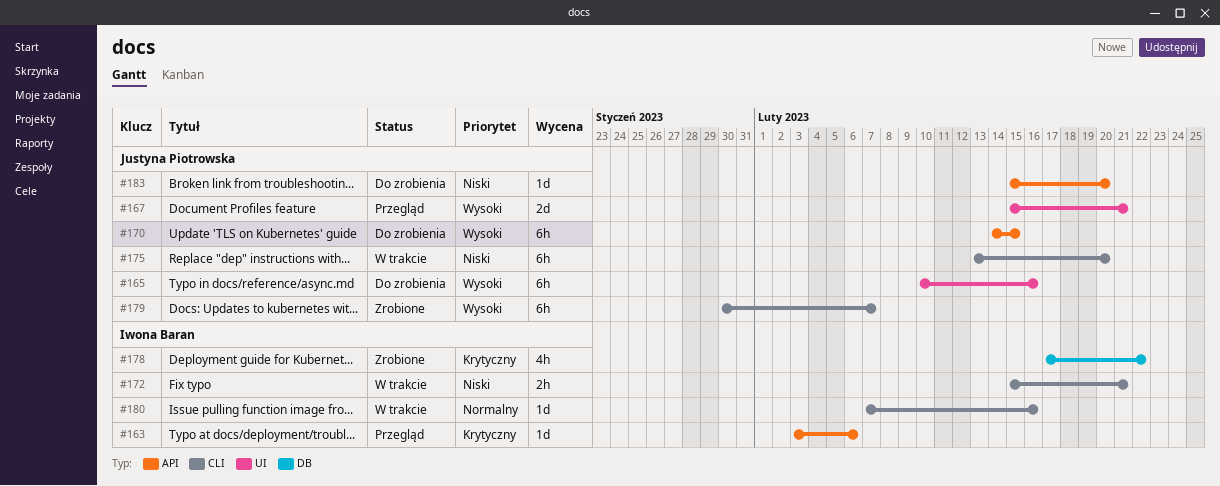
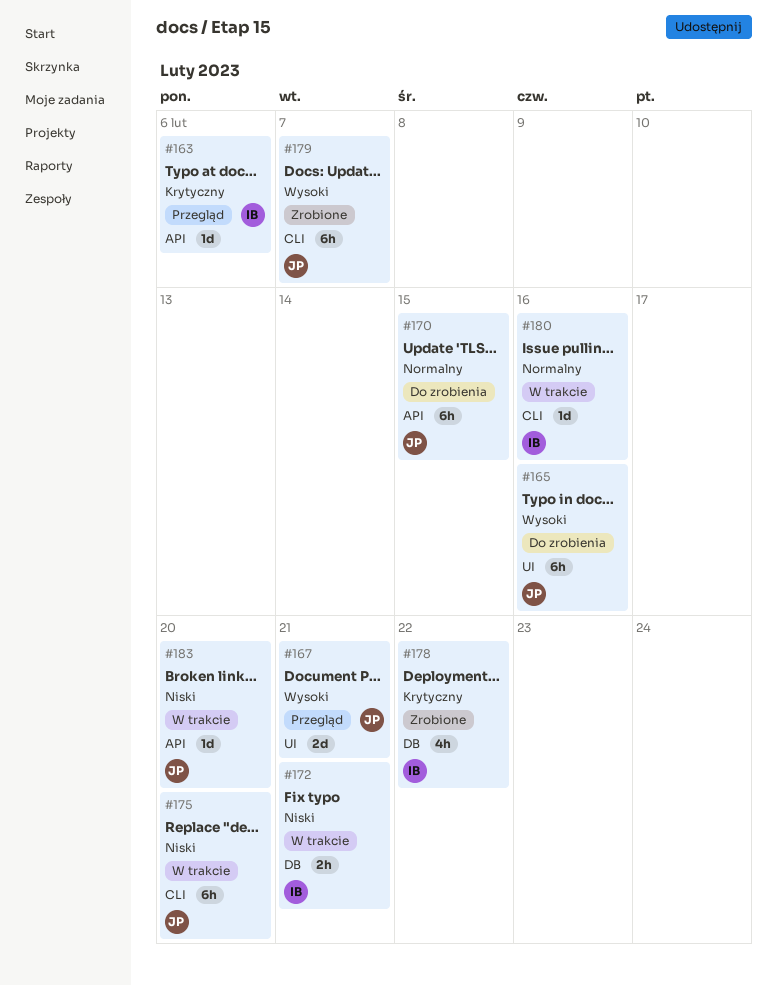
#170, priority: Wysoki -> Normalny
#172, label: CLI -> DB
#183, status: Do zrobienia -> W trakcie

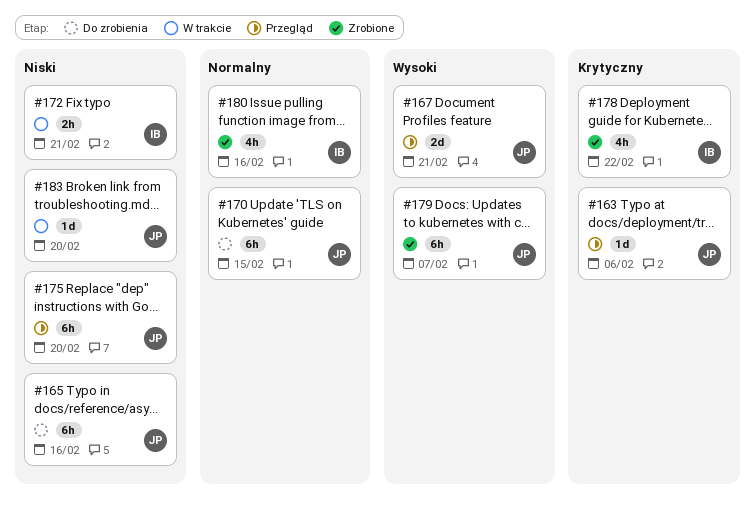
#163, owner: IB -> JP
#165, priority: Wysoki -> Niski
#175, status: W trakcie -> Przegląd
#180, status: W trakcie -> Zrobione
#180, estimate: 1d -> 4h

